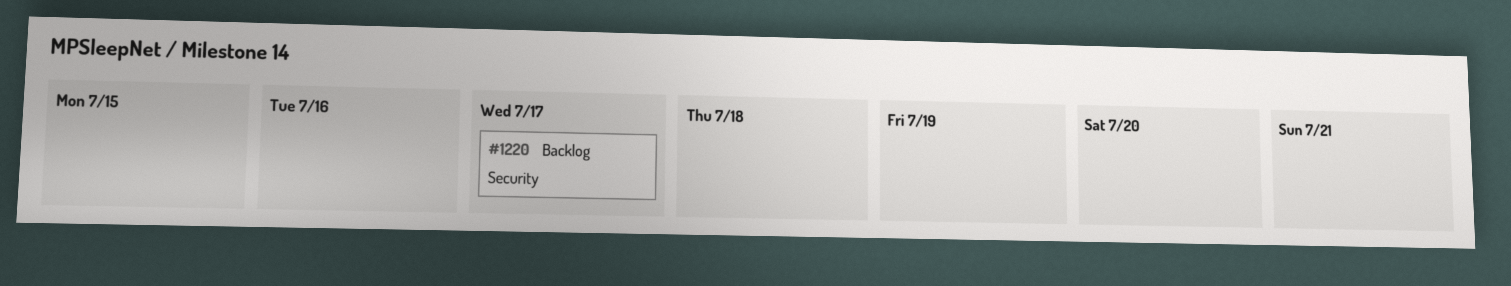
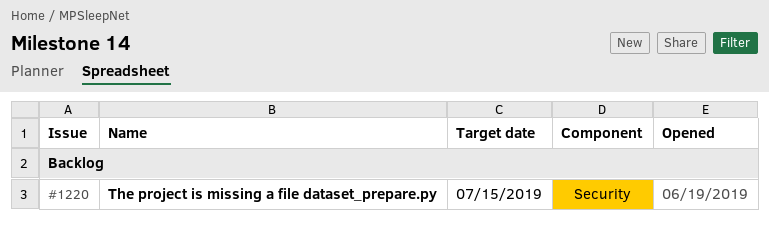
#1220, due: Jul 17 -> Jul 15

